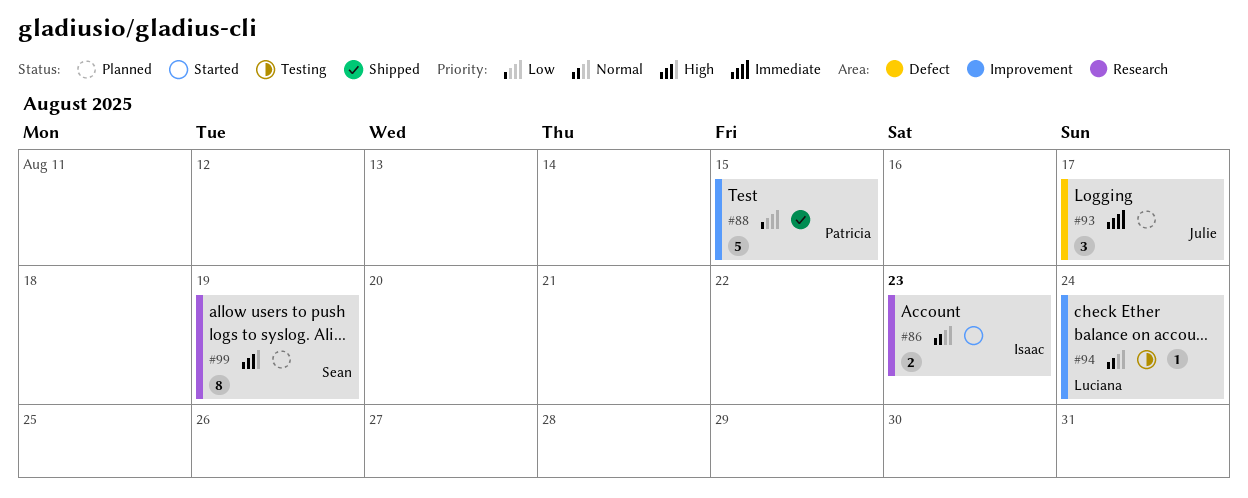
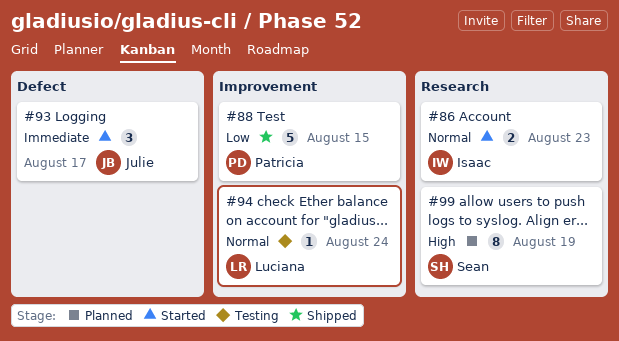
#93, status: Planned -> Started

